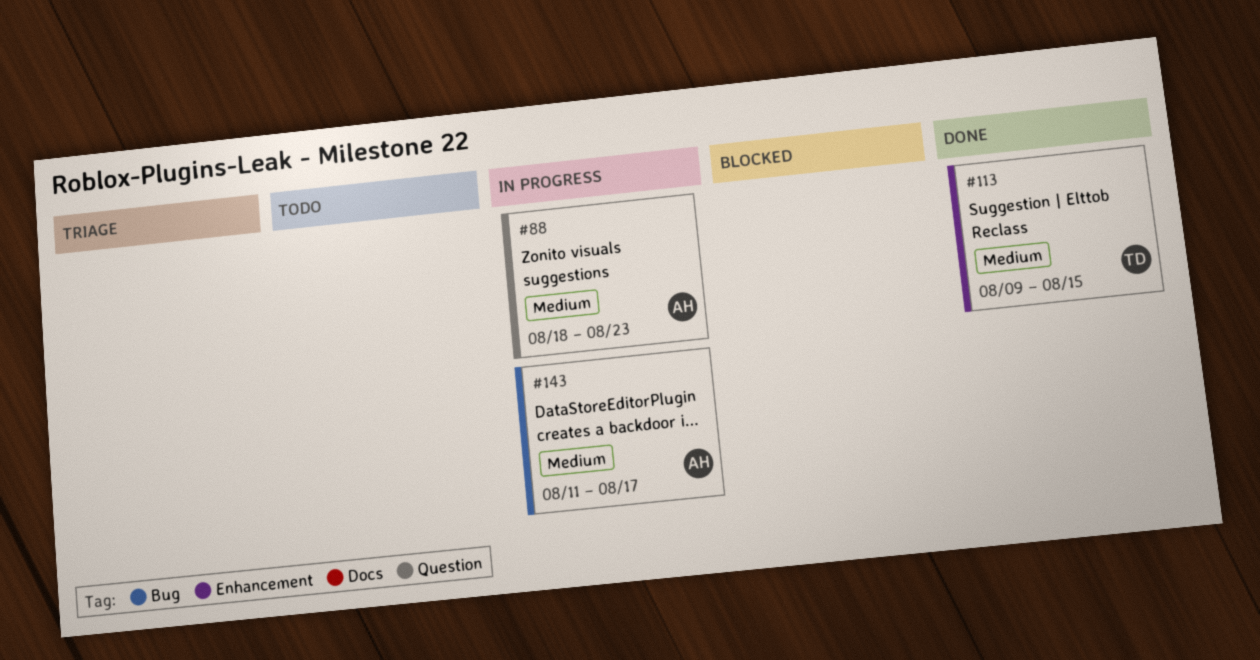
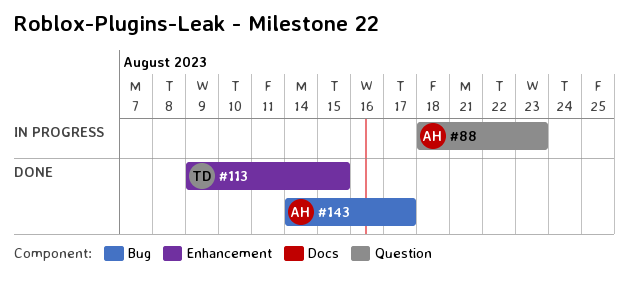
#143, status: In progress -> Done
#143, start: Aug 11 -> Aug 14

